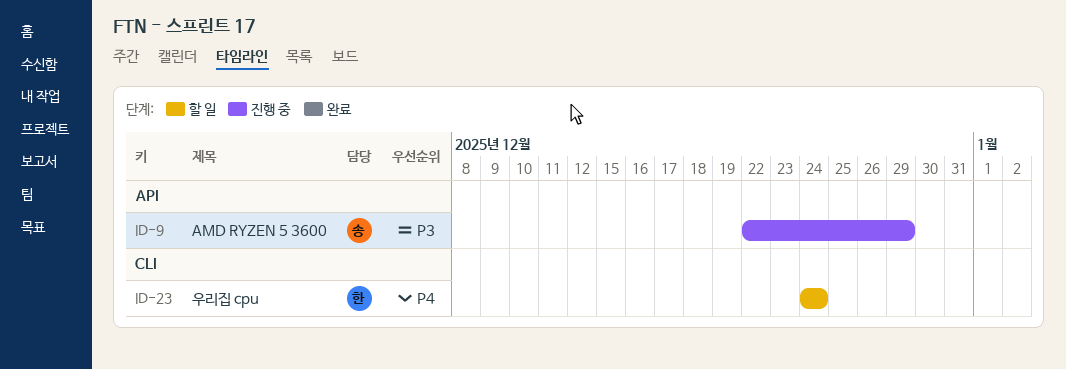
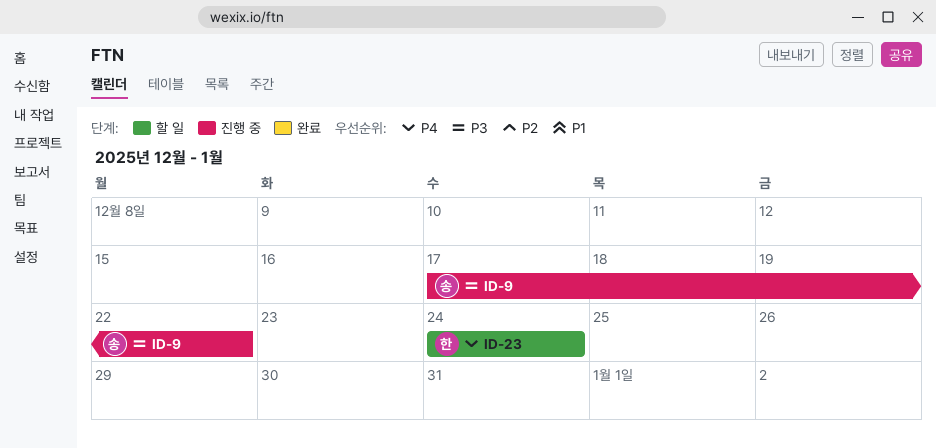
ID-9, start: Dec 22 -> Dec 17
ID-9, due: Dec 29 -> Dec 22

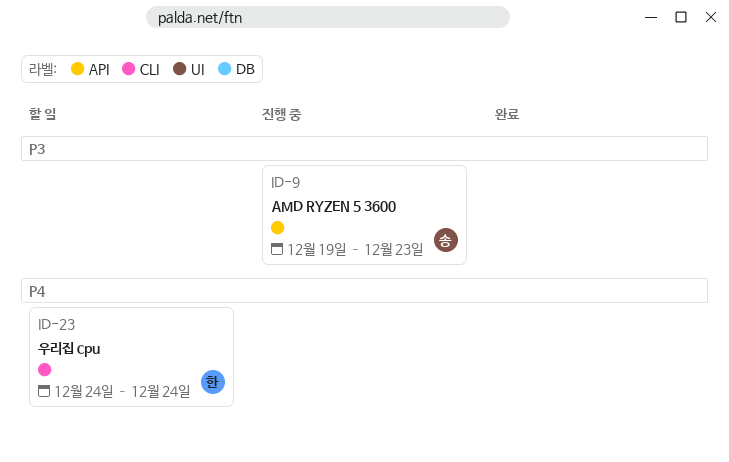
ID-9, start: Dec 17 -> Dec 19
ID-9, due: Dec 22 -> Dec 23

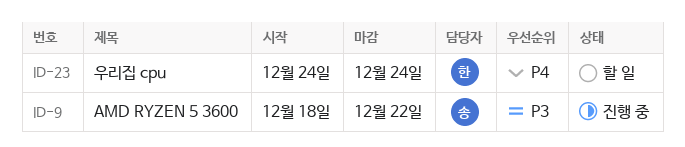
ID-9, start: Dec 19 -> Dec 18
ID-9, due: Dec 23 -> Dec 22

